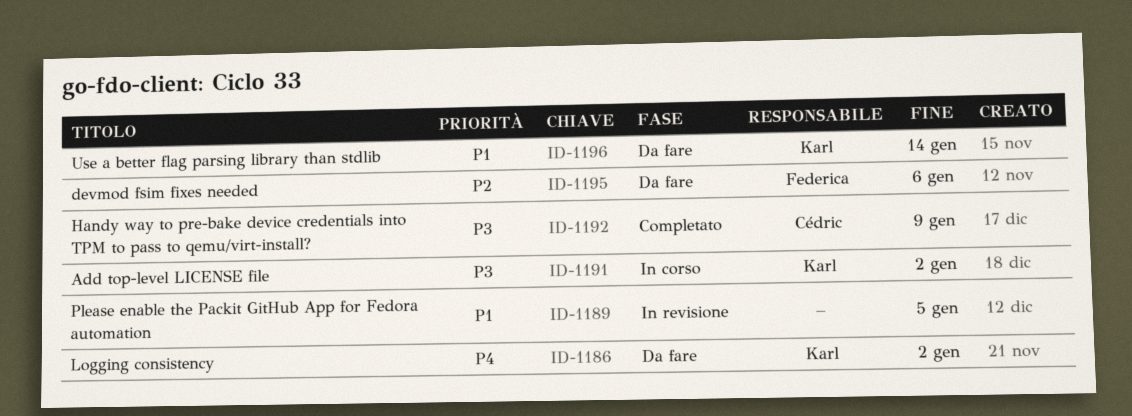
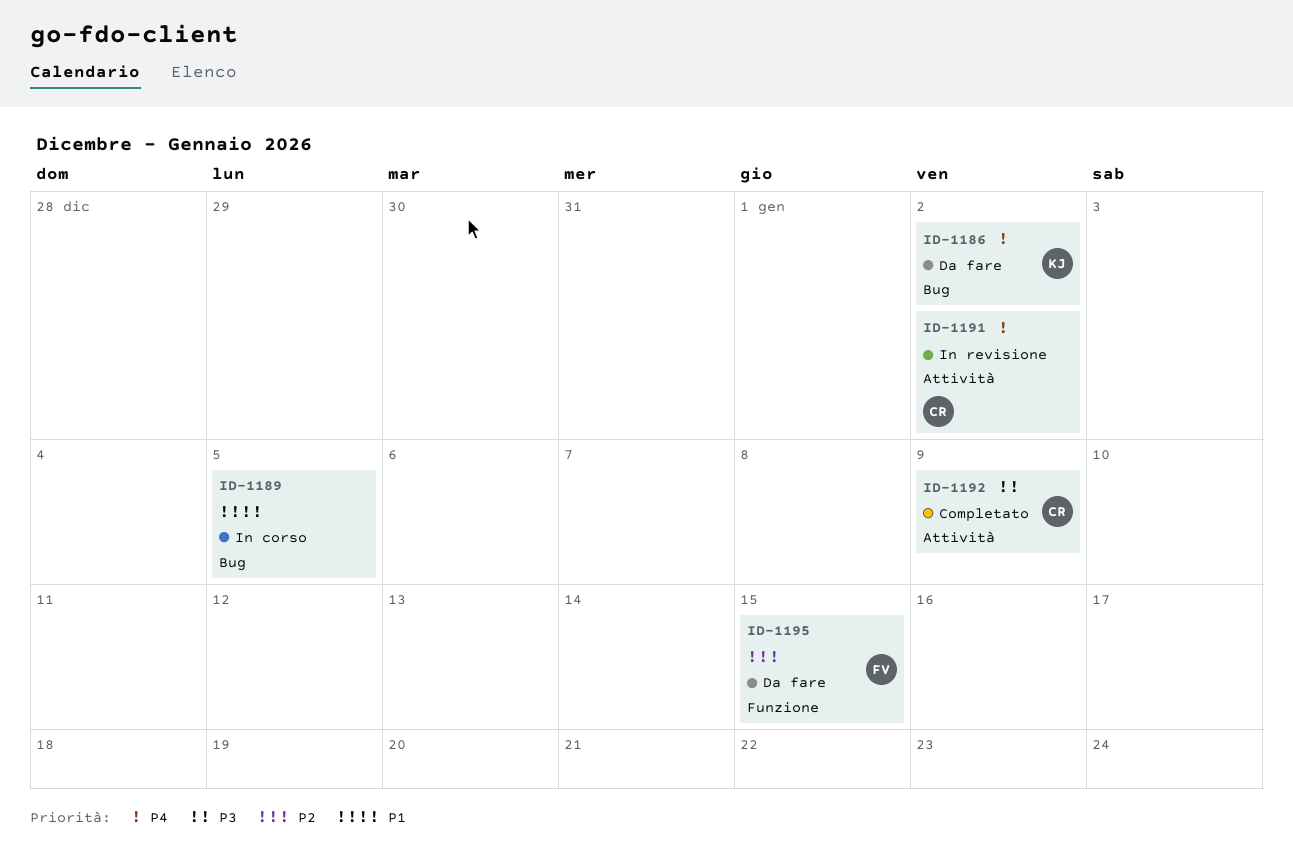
ID-1189, status: In revisione -> In corso
ID-1191, status: In corso -> In revisione
ID-1191, owner: Karl -> Cédric
ID-1191, priority: P3 -> P4
ID-1195, due: Jan 6 -> Jan 15
ID-1196: present -> none

